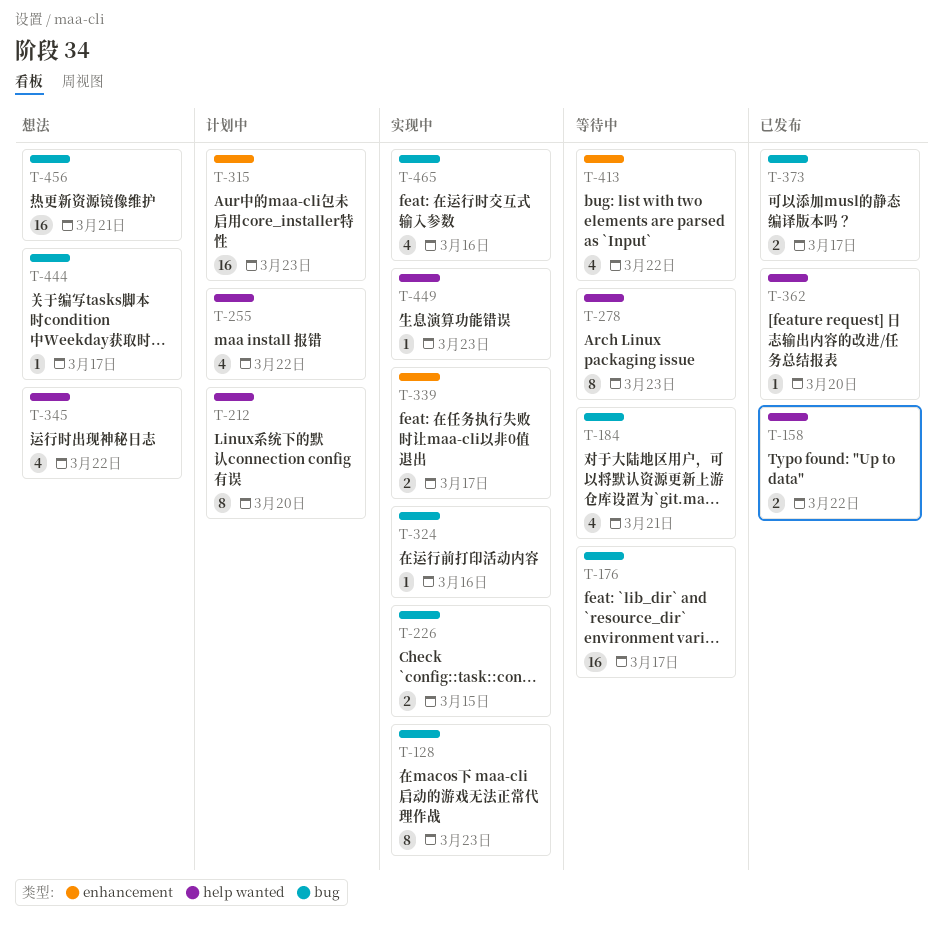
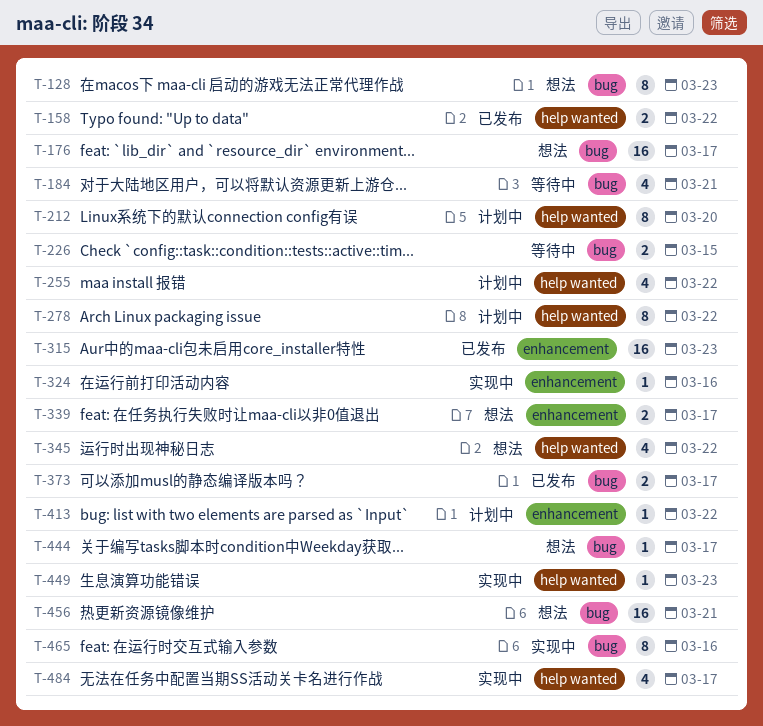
T-128, status: 实现中 -> 想法
T-176, status: 等待中 -> 想法
T-226, status: 实现中 -> 等待中
T-278, status: 等待中 -> 计划中
T-278, due: Mar 23 -> Mar 22
T-315, status: 计划中 -> 已发布
T-324, label: bug -> enhancement
T-339, status: 实现中 -> 想法
T-362: present -> none
T-413, status: 等待中 -> 计划中
T-413, estimate: 4 -> 1
T-465, estimate: 4 -> 8
T-484: none -> present

